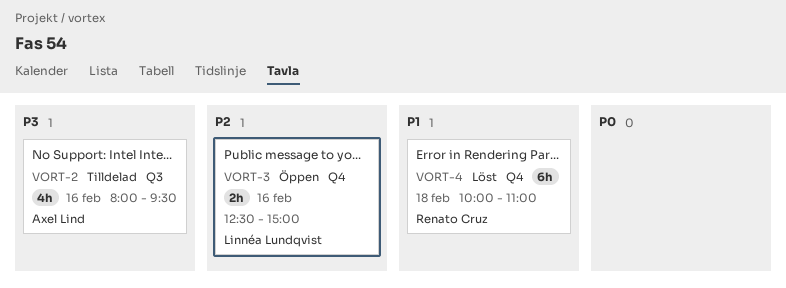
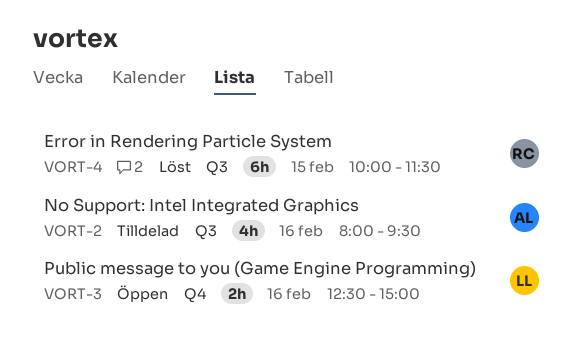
VORT-4, label: Q4 -> Q3
VORT-4, day: Feb 18 -> Feb 15
VORT-4, ends: 11:00 -> 11:30

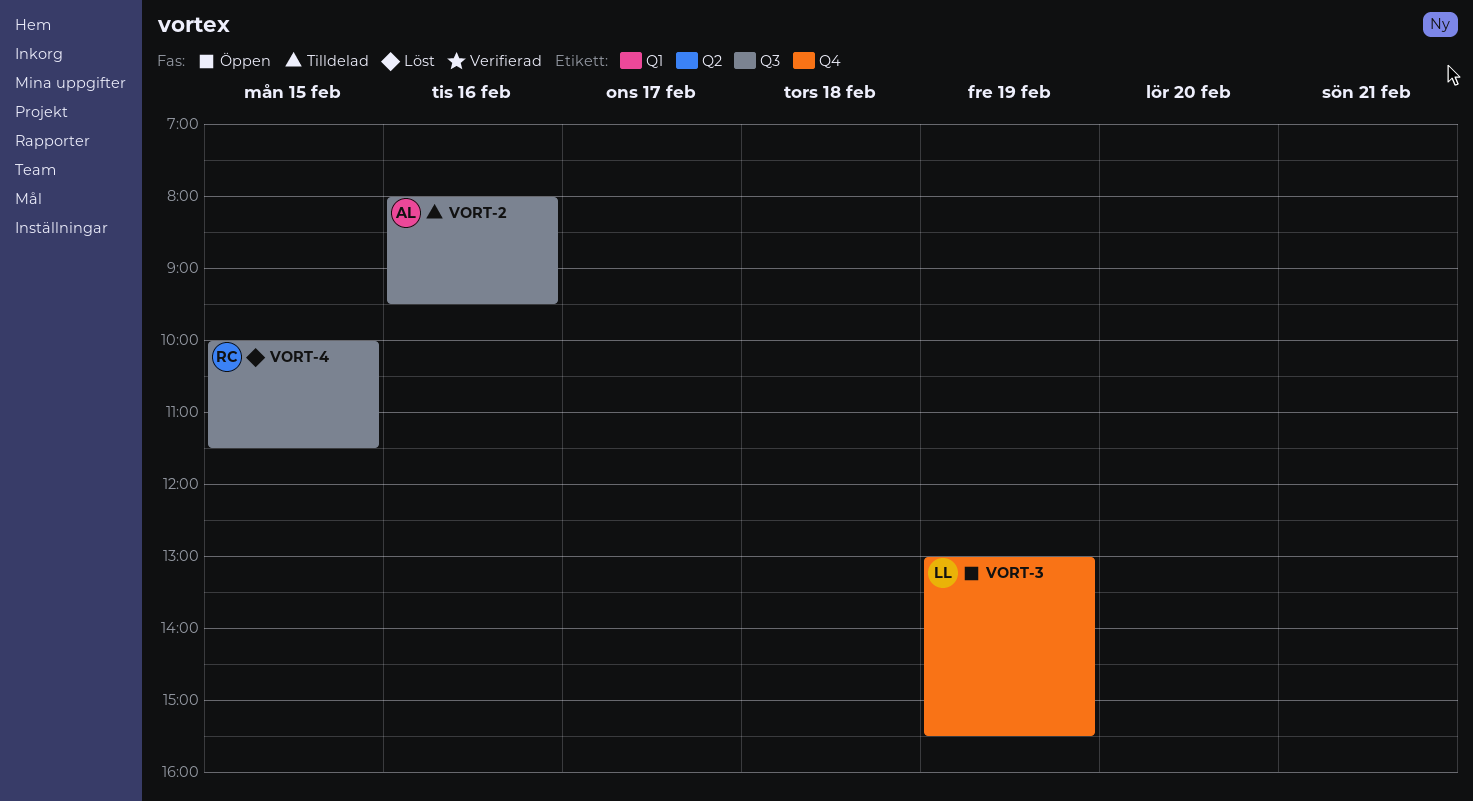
VORT-3, day: Feb 16 -> Feb 19
VORT-3, begins: 12:30 -> 13:00
VORT-3, ends: 15:00 -> 15:30

